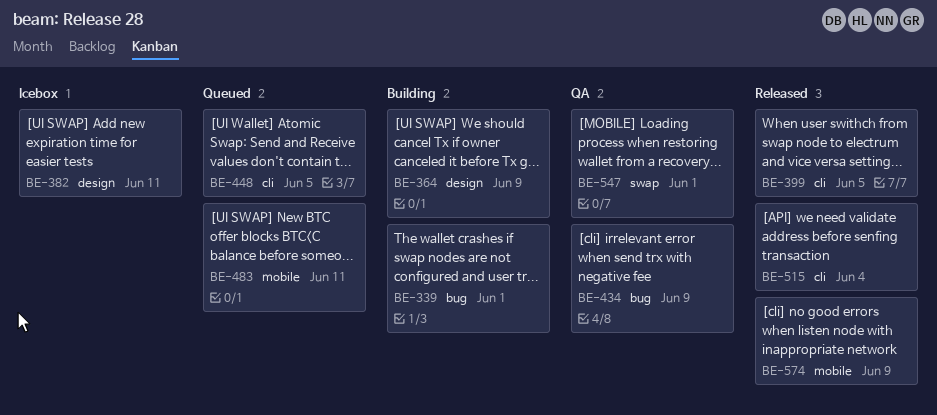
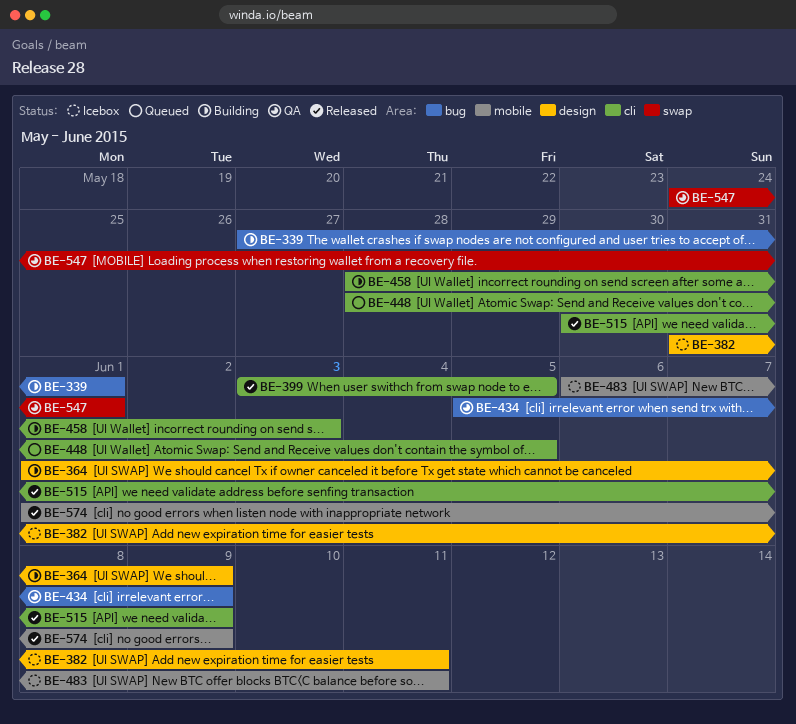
BE-458: none -> present
BE-483, status: Queued -> Icebox
BE-515, due: Jun 4 -> Jun 9

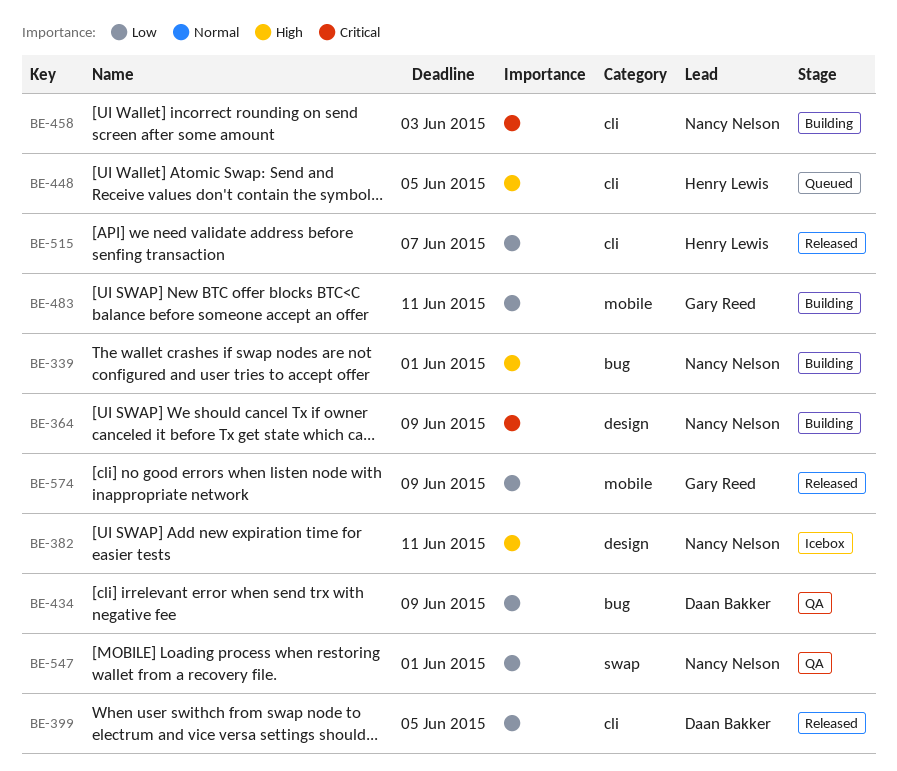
BE-483, status: Icebox -> Building
BE-515, due: Jun 9 -> Jun 7

